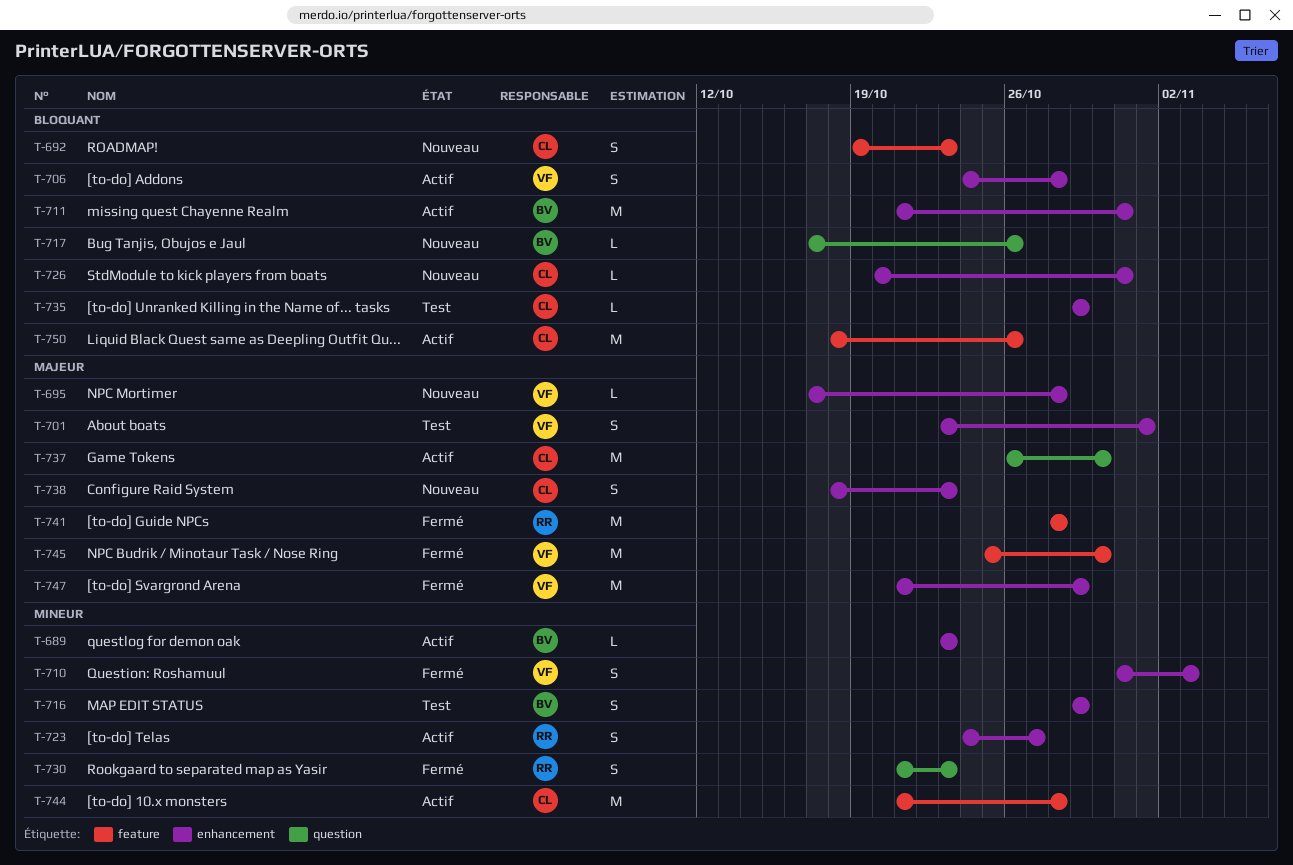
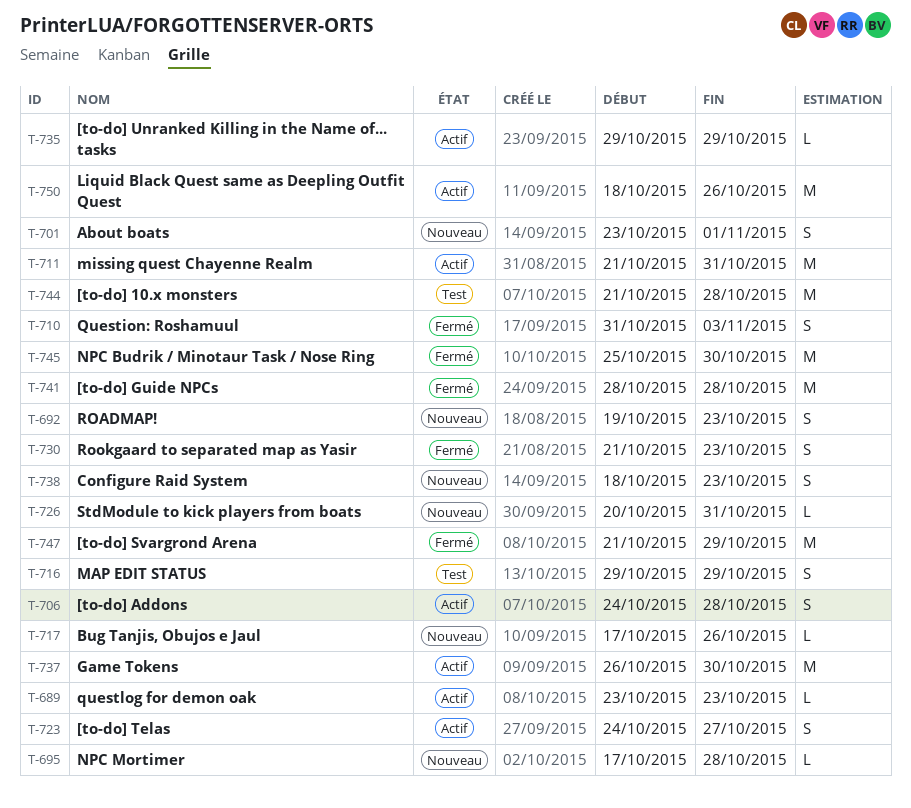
T-701, status: Test -> Nouveau
T-735, status: Test -> Actif
T-744, status: Actif -> Test

